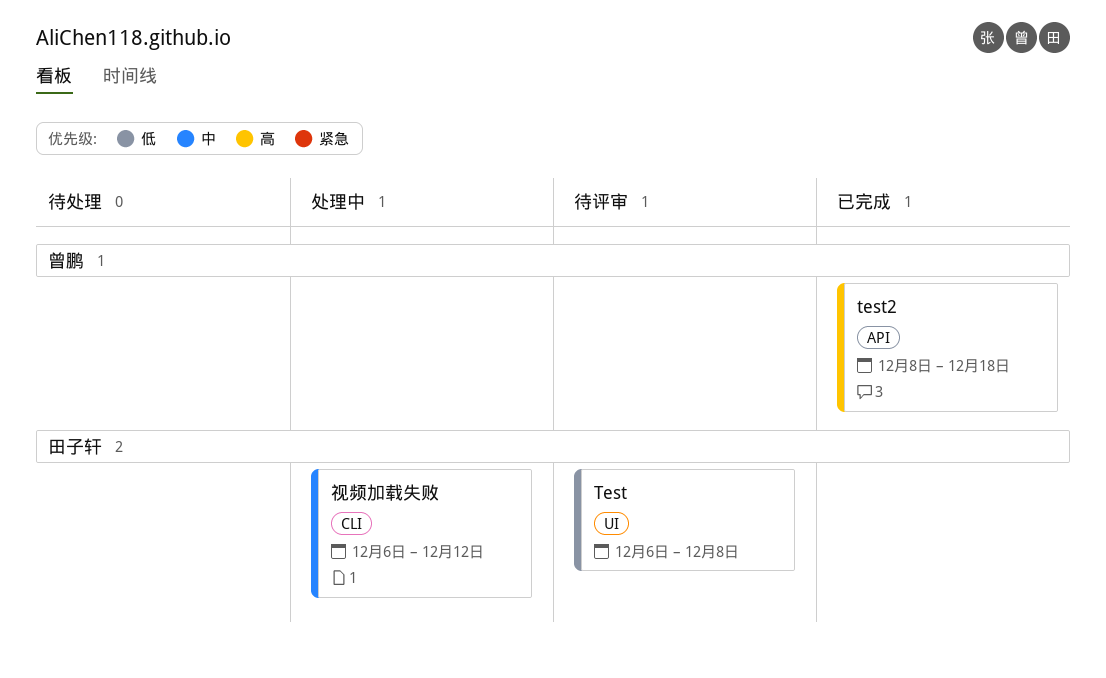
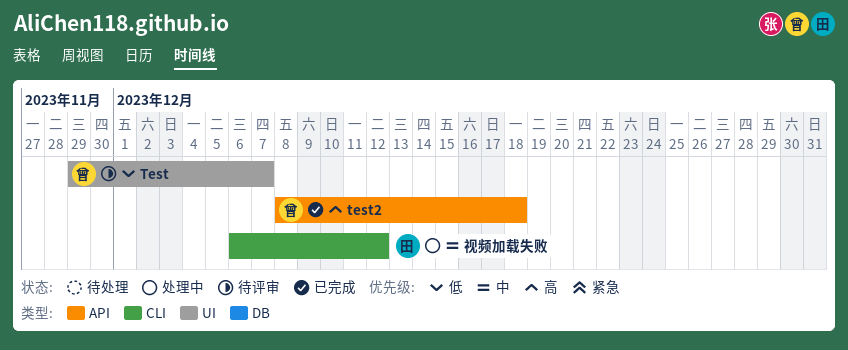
Test, owner: 田子轩 -> 曾鹏
Test, start: Dec 6 -> Nov 29
Test, due: Dec 8 -> Dec 7

